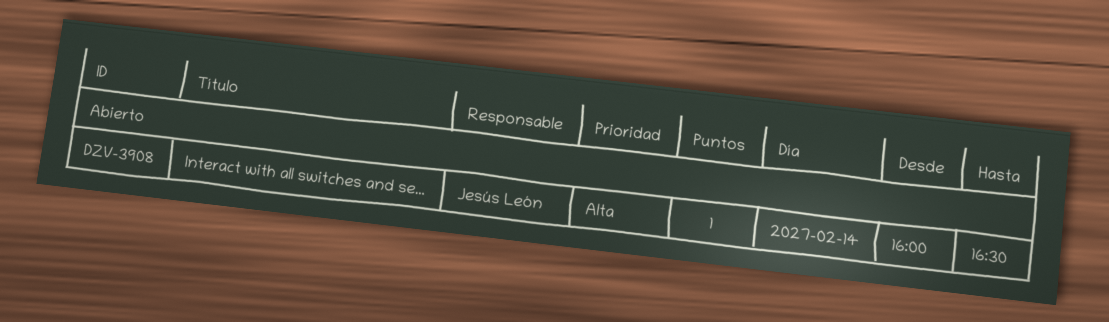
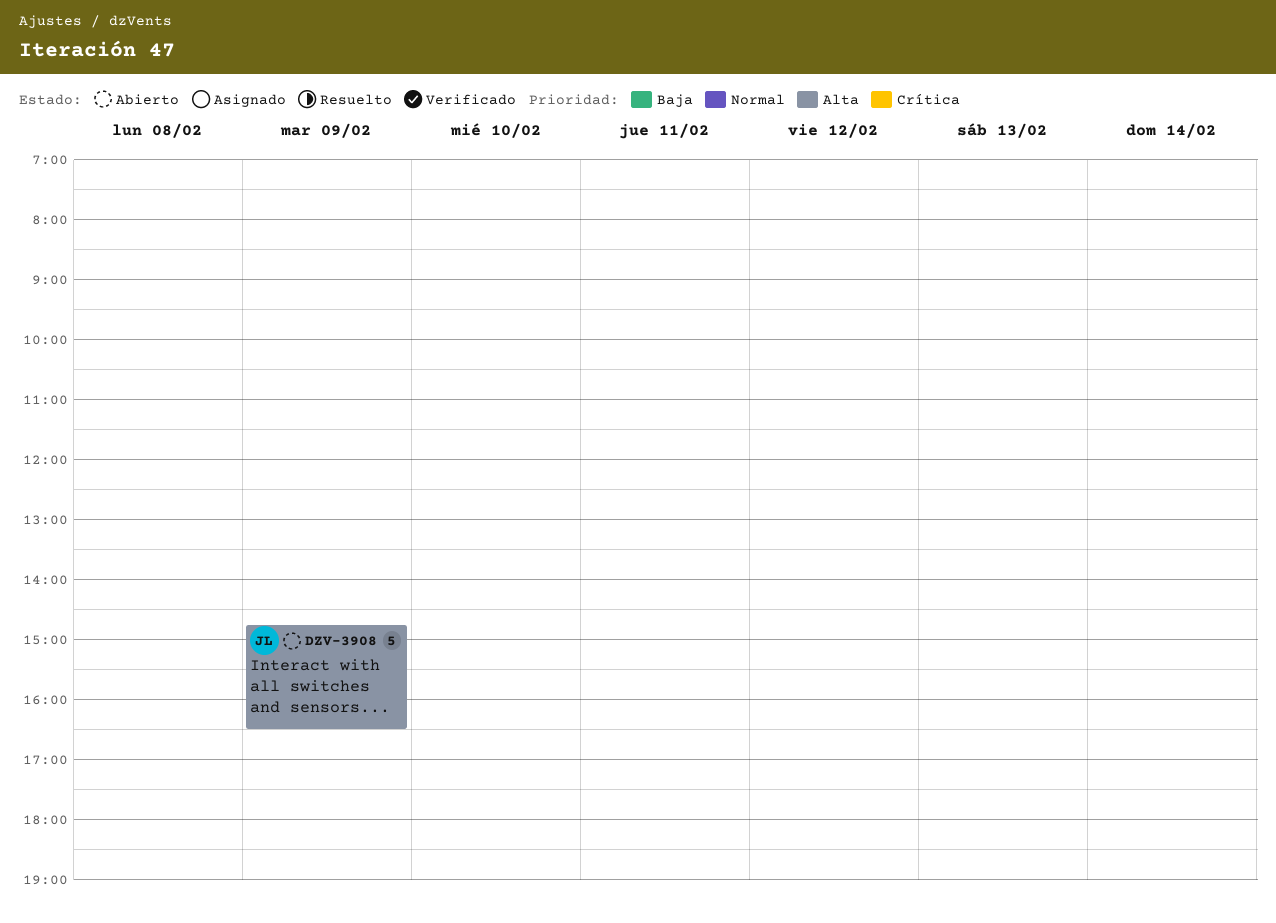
DZV-3908, estimate: 1 -> 5
DZV-3908, day: Feb 14 -> Feb 9
DZV-3908, begins: 16:00 -> 14:45

